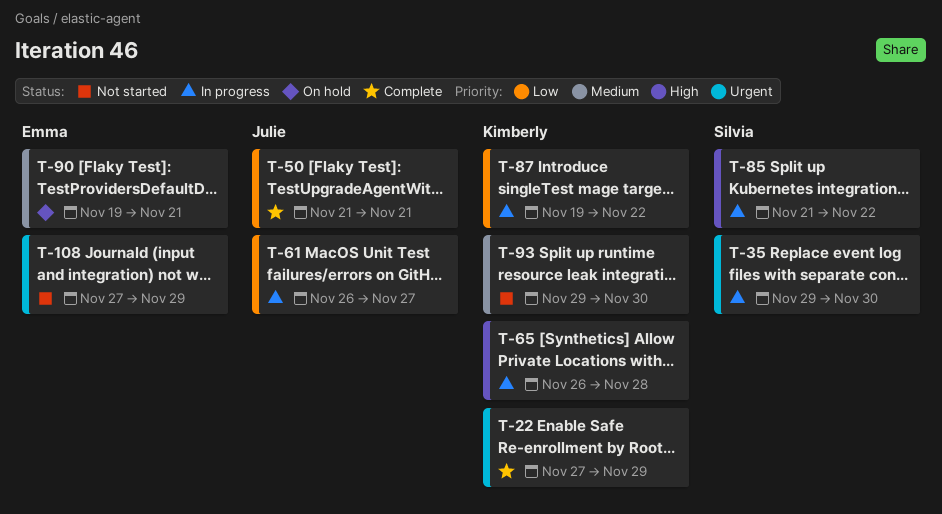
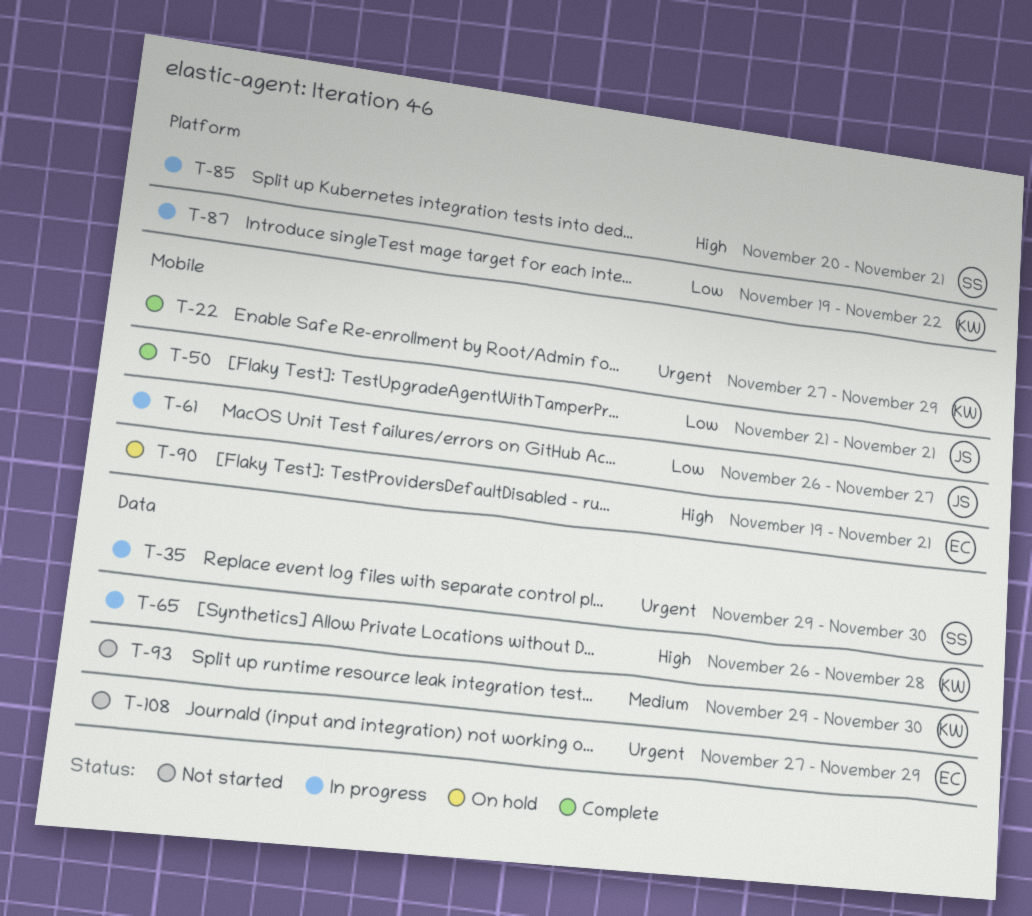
T-85, start: Nov 21 -> Nov 20
T-85, due: Nov 22 -> Nov 21
T-90, priority: Medium -> High

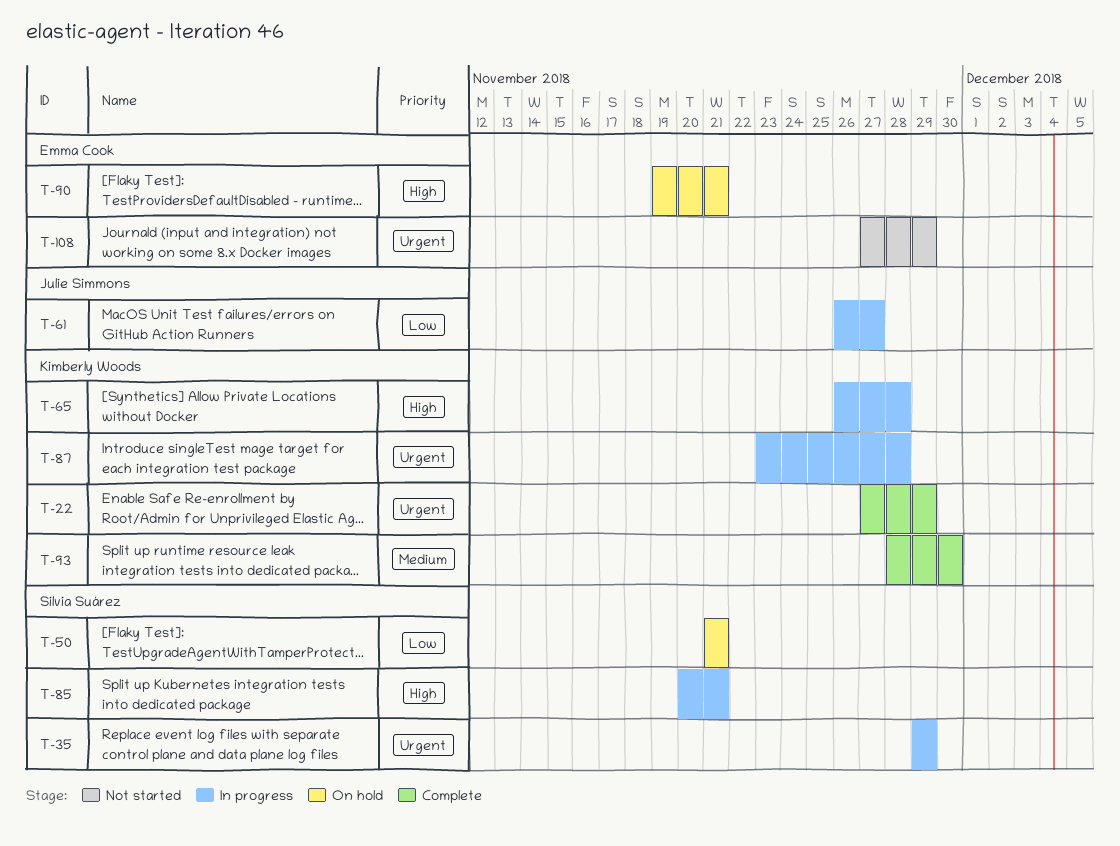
T-35, due: Nov 30 -> Nov 29
T-50, status: Complete -> On hold
T-50, owner: Julie Simmons -> Silvia Suárez
T-87, priority: Low -> Urgent
T-87, start: Nov 19 -> Nov 23
T-87, due: Nov 22 -> Nov 28
T-93, status: Not started -> Complete
T-93, start: Nov 29 -> Nov 28

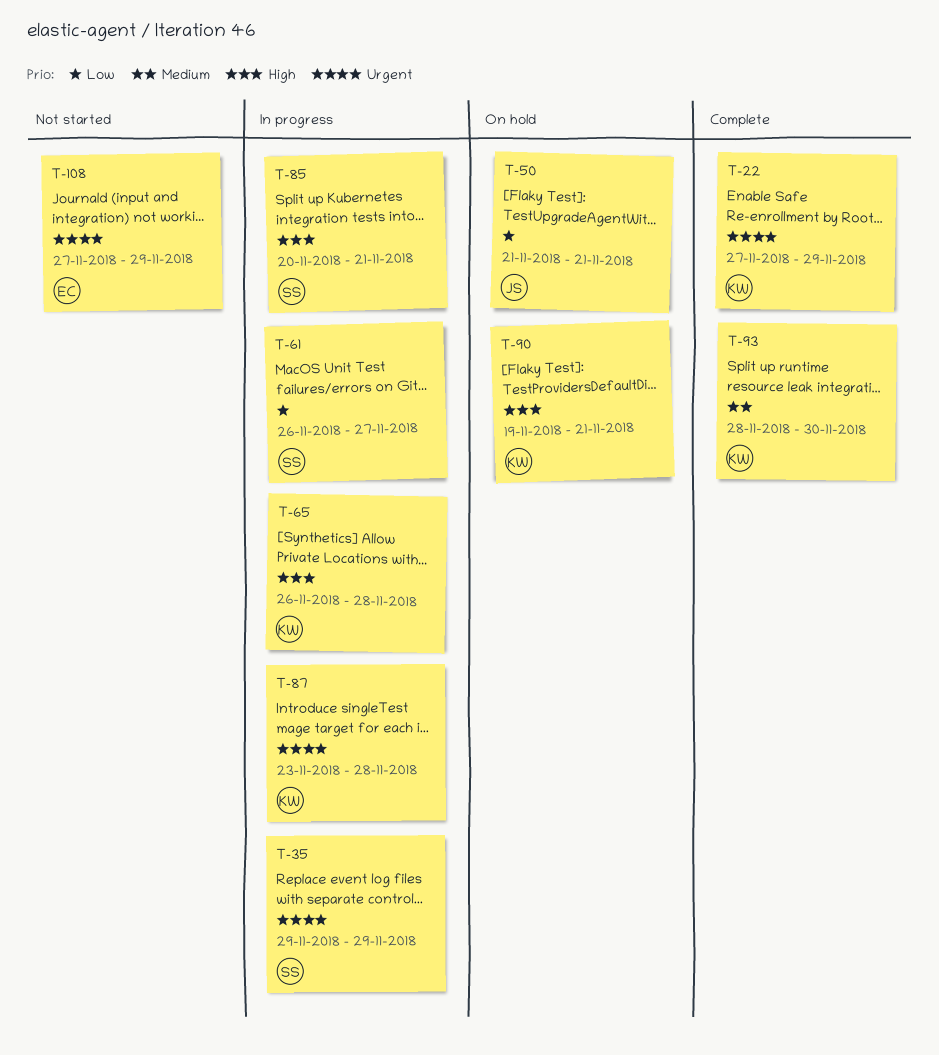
T-50, owner: Silvia Suárez -> Julie Simmons
T-61, owner: Julie Simmons -> Silvia Suárez
T-90, owner: Emma Cook -> Kimberly Woods

